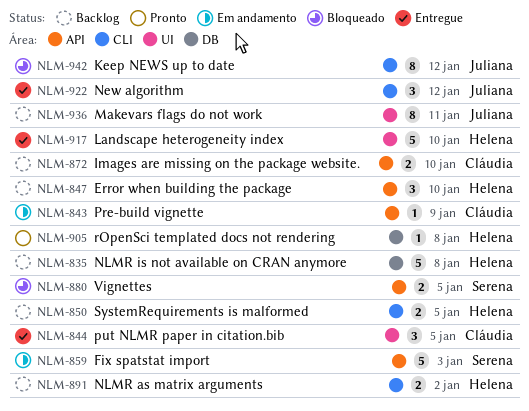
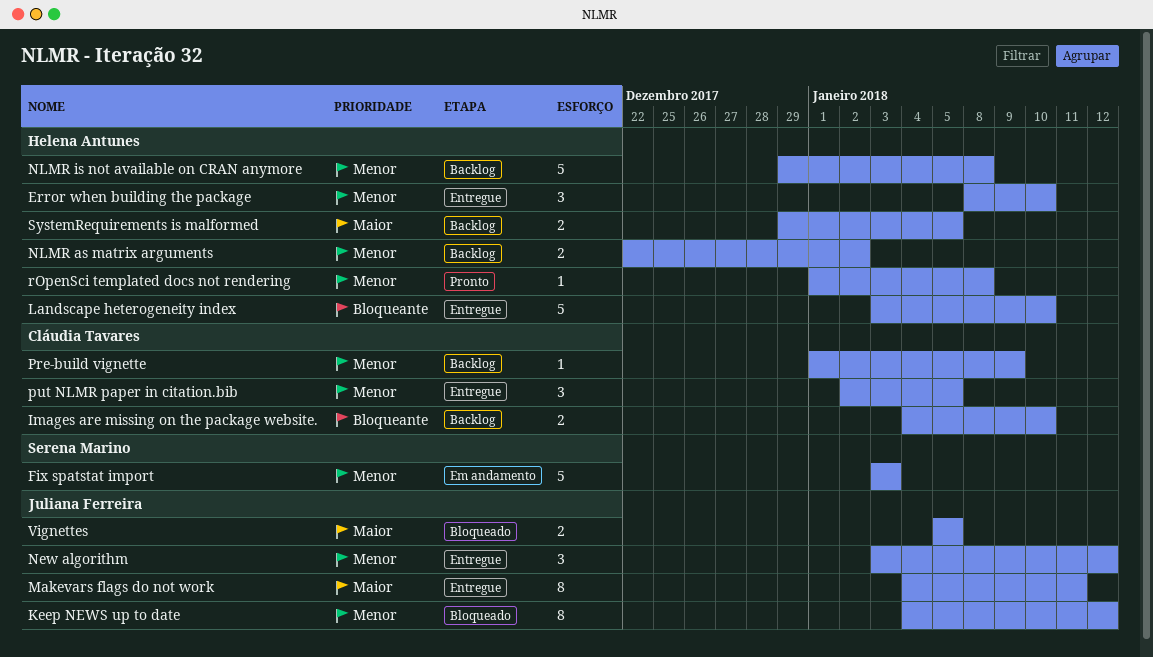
Error when building the package, status: Backlog -> Entregue
Makevars flags do not work, status: Backlog -> Entregue
Pre-build vignette, status: Em andamento -> Backlog
Vignettes, owner: Serena Marino -> Juliana Ferreira

